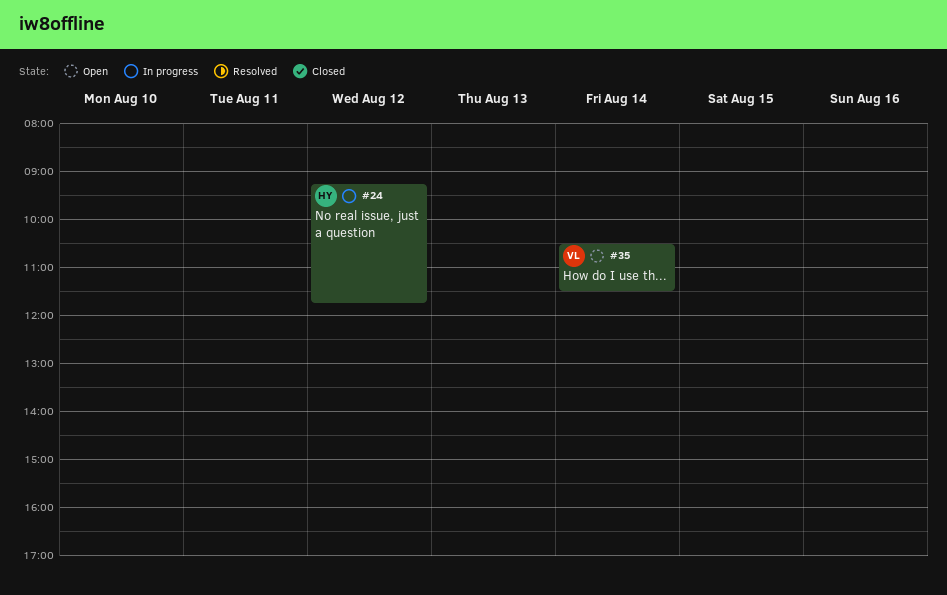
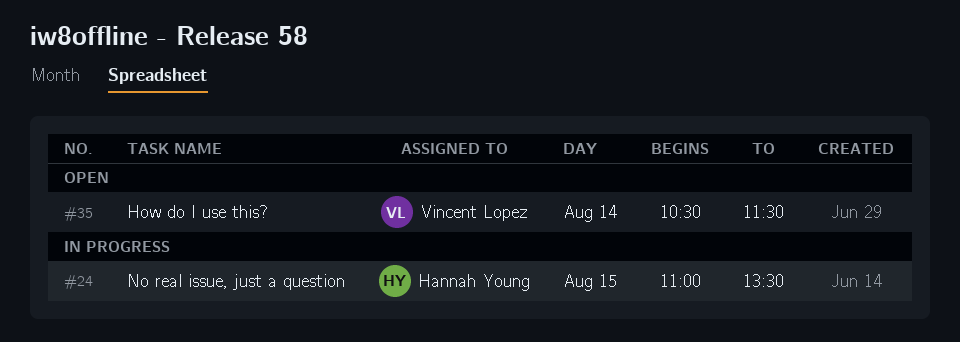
#24, day: Aug 12 -> Aug 15
#24, begins: 09:15 -> 11:00
#24, ends: 11:45 -> 13:30

